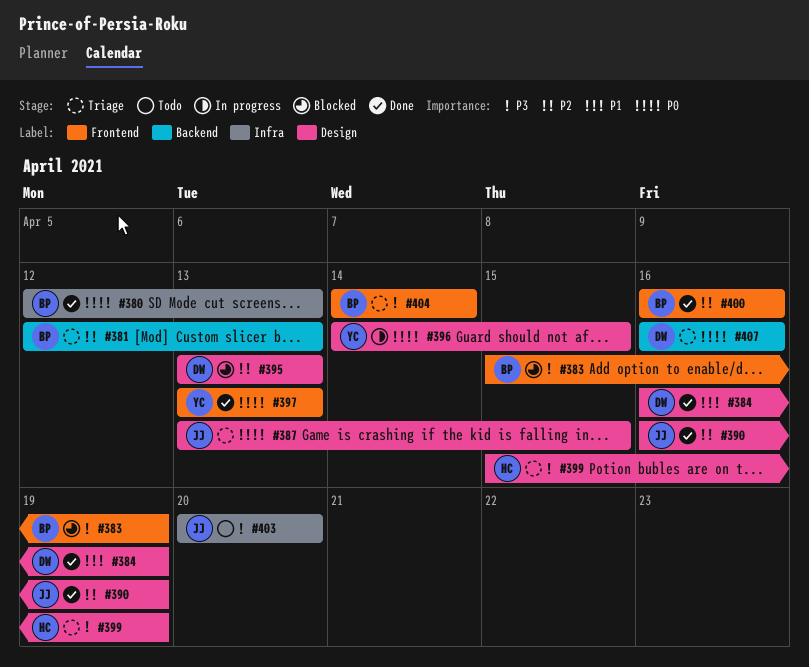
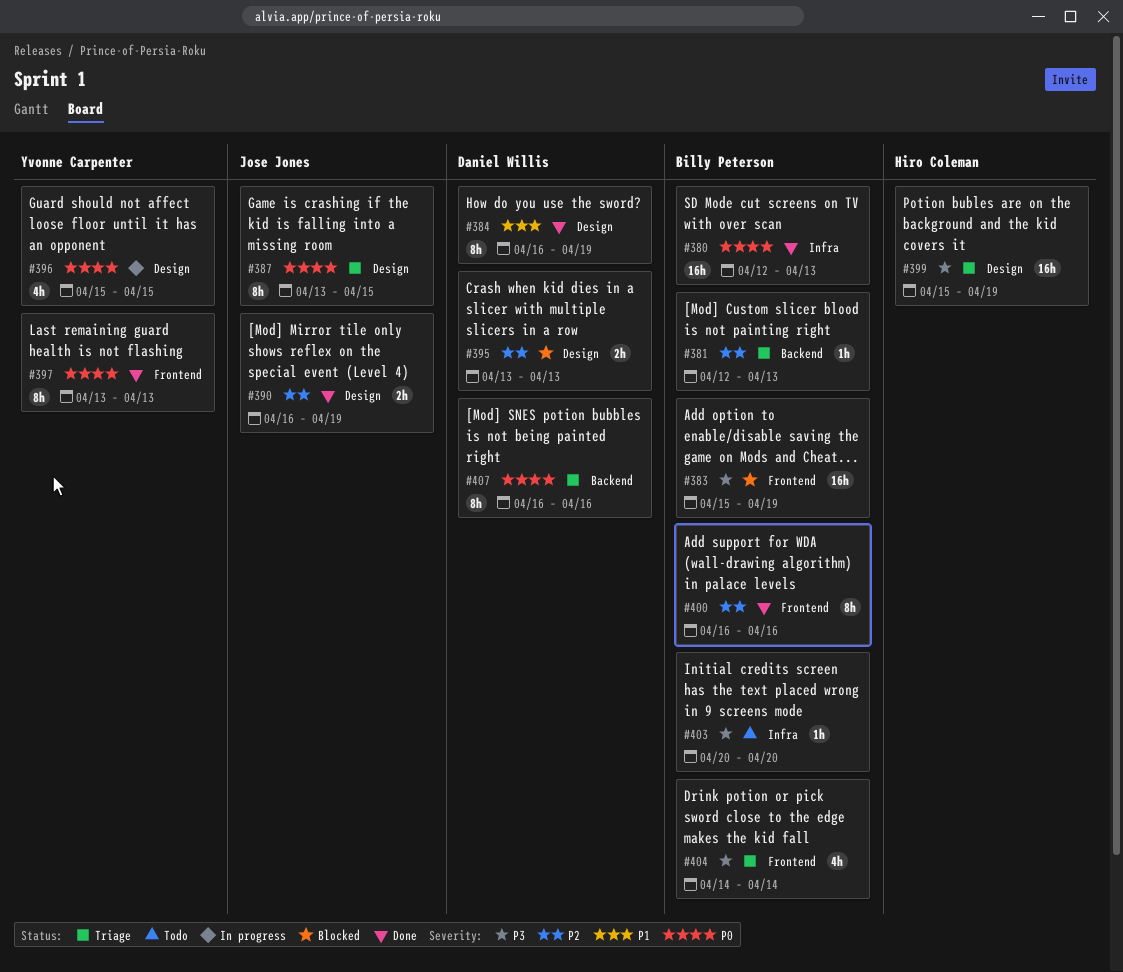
#396, start: Apr 14 -> Apr 15
#403, owner: Jose Jones -> Billy Peterson

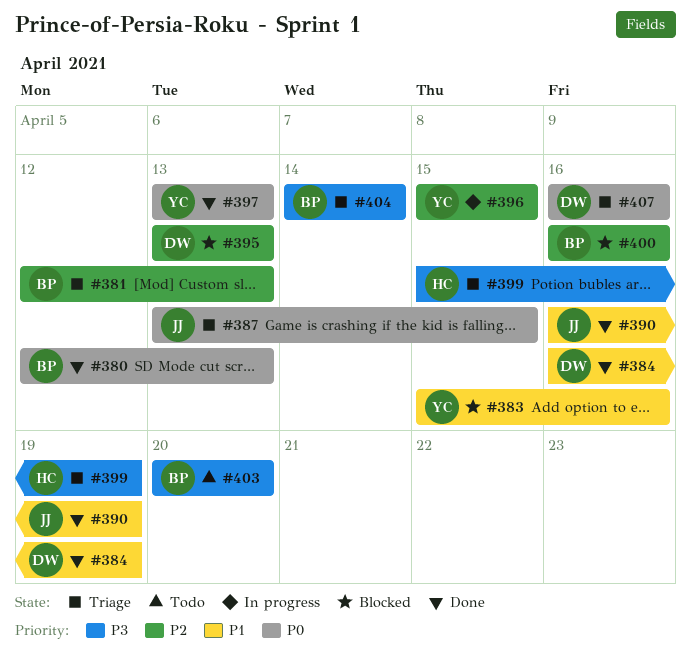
#383, owner: Billy Peterson -> Yvonne Carpenter
#383, priority: P3 -> P1
#383, due: Apr 19 -> Apr 16
#390, priority: P2 -> P1
#396, priority: P0 -> P2
#400, status: Done -> Blocked

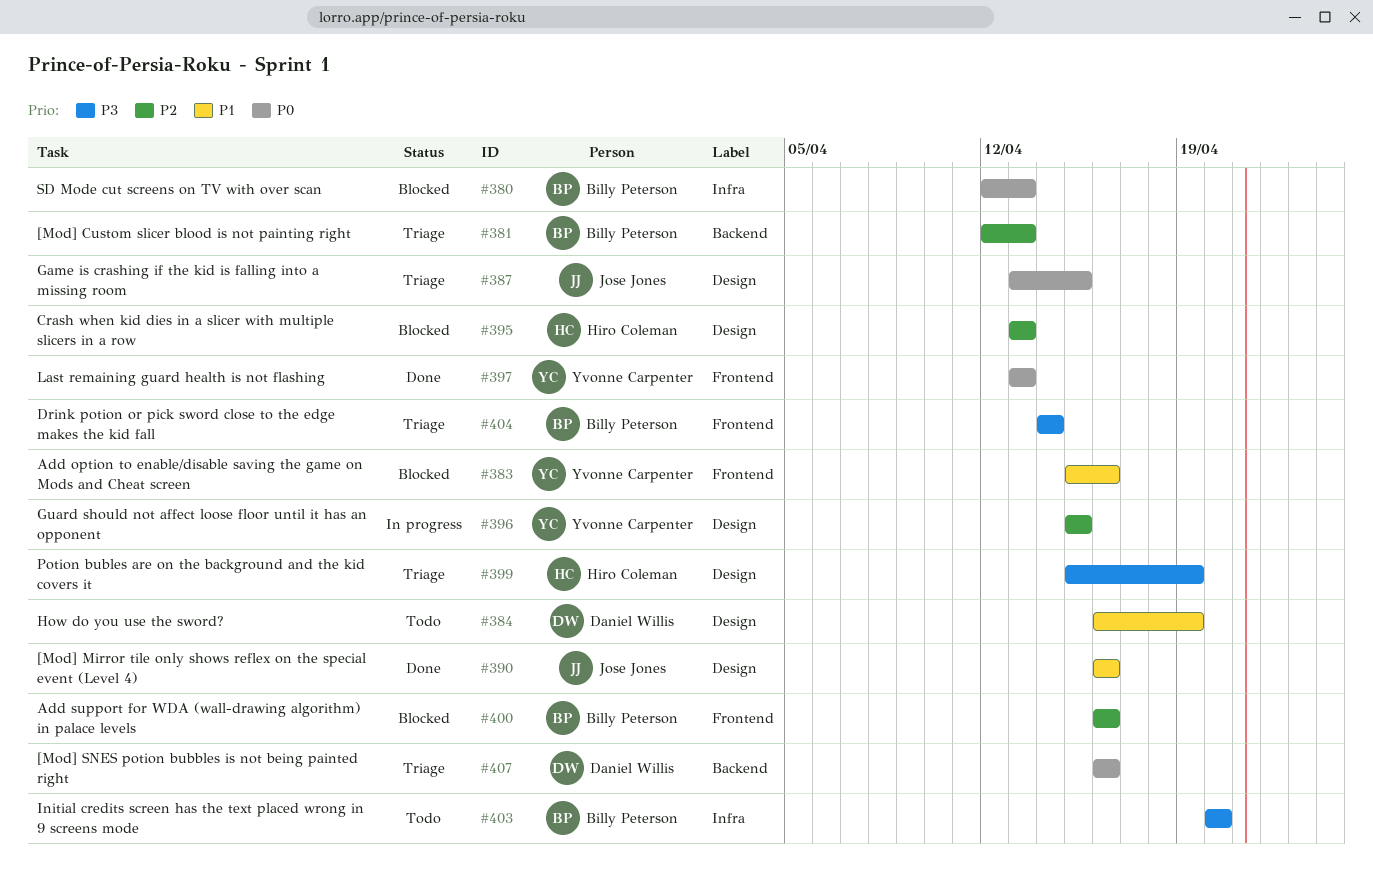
#380, status: Done -> Blocked
#384, status: Done -> Todo
#390, due: Apr 19 -> Apr 16
#395, owner: Daniel Willis -> Hiro Coleman

